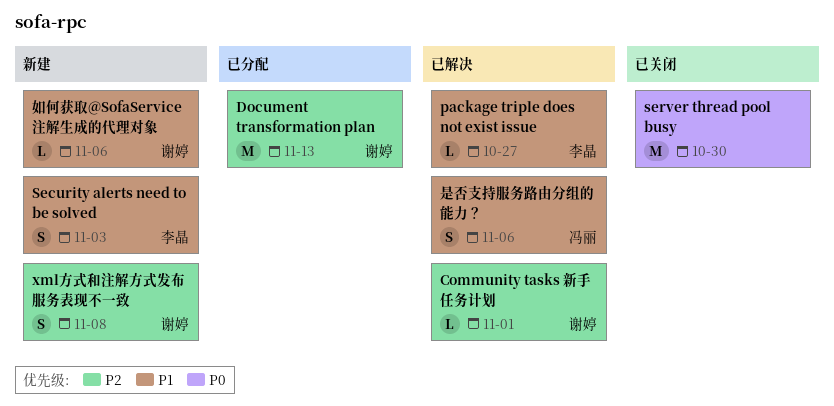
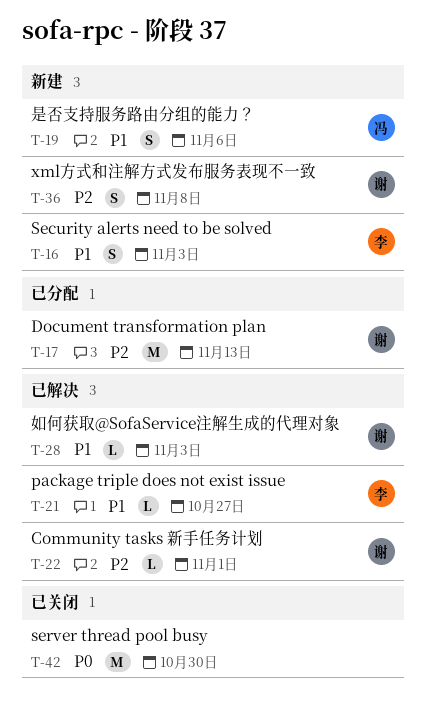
如何获取@SofaService注解生成的代理对象, status: 新建 -> 已解决
如何获取@SofaService注解生成的代理对象, due: Nov 6 -> Nov 3
是否支持服务路由分组的能力？, status: 已解决 -> 新建

